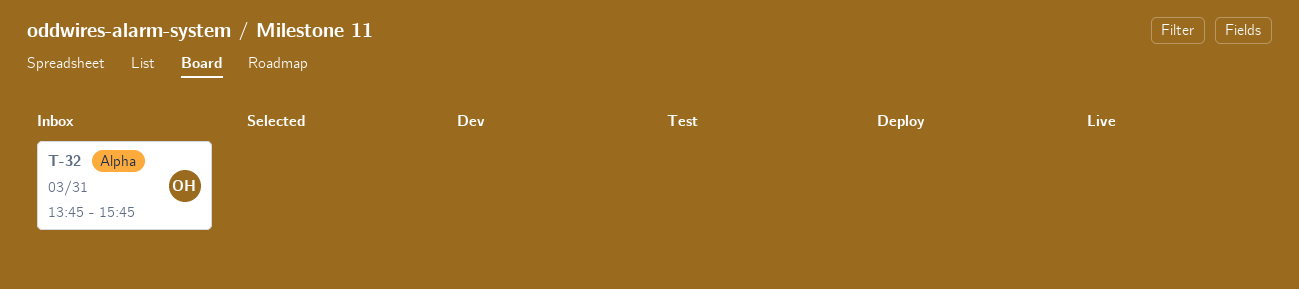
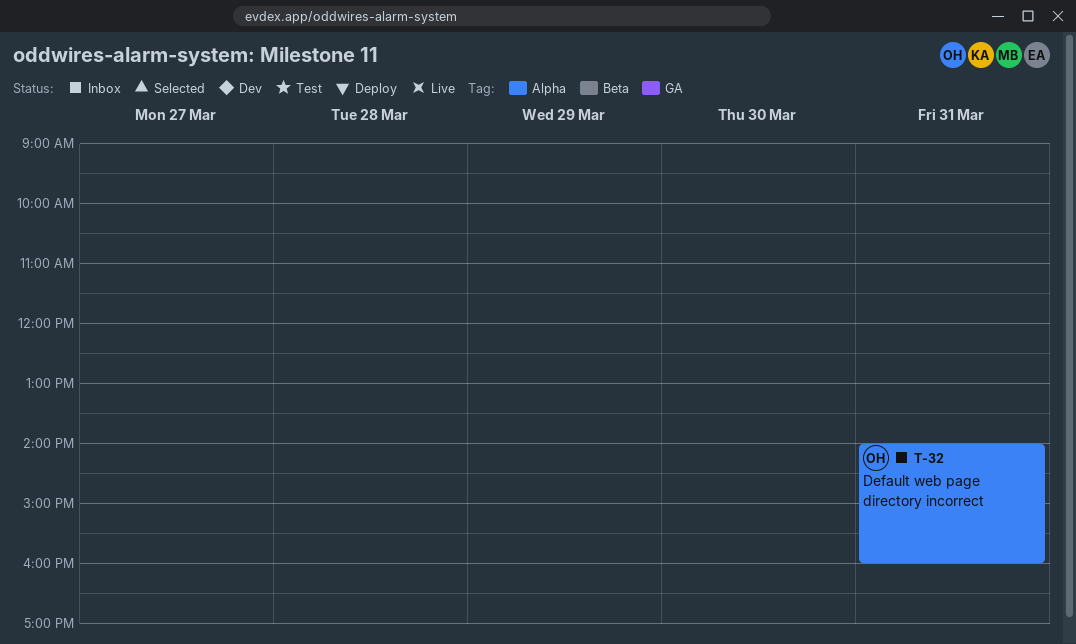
T-32, begins: 13:45 -> 14:00
T-32, ends: 15:45 -> 16:00

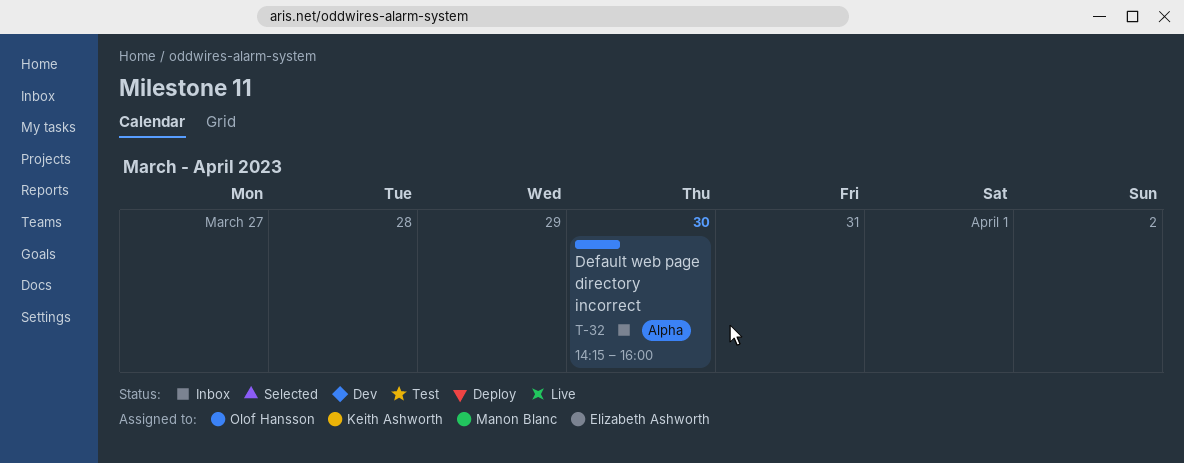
T-32, day: Mar 31 -> Mar 30
T-32, begins: 14:00 -> 14:15

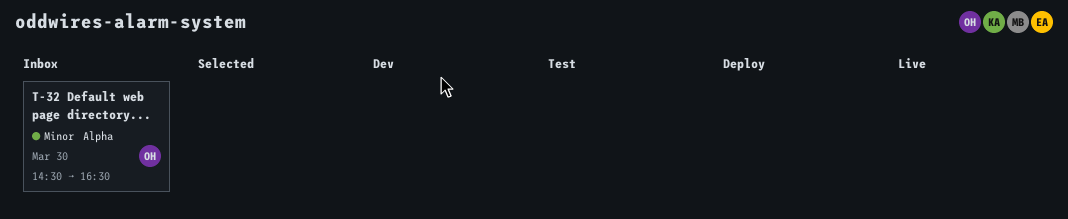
T-32, begins: 14:15 -> 14:30
T-32, ends: 16:00 -> 16:30

